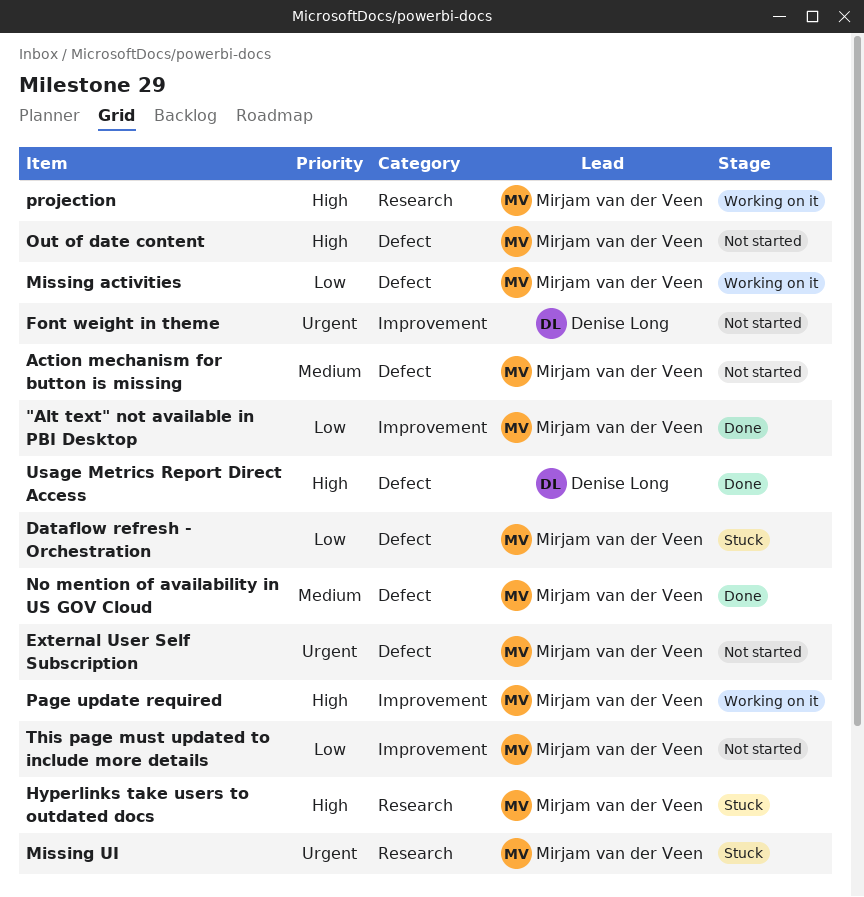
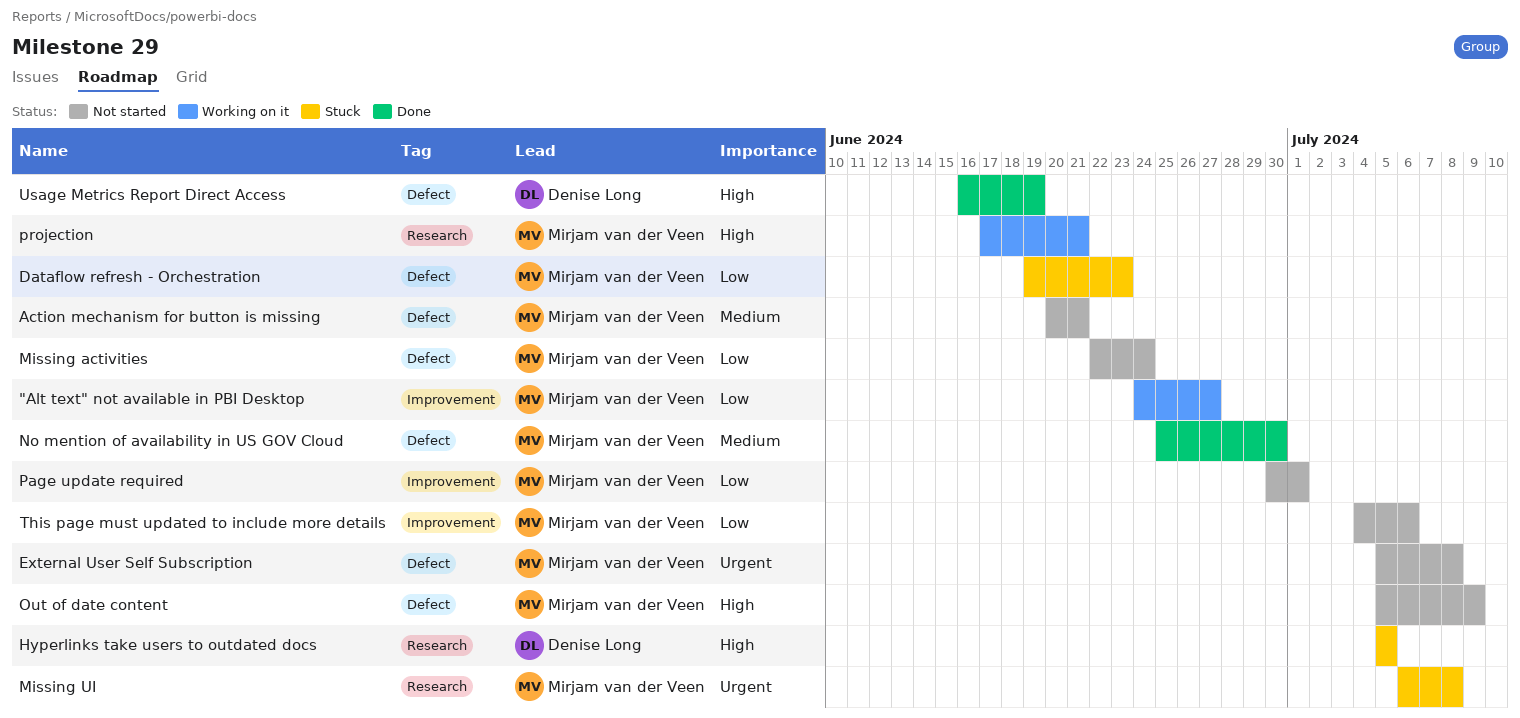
"Alt text" not available in PBI Desktop, status: Done -> Working on it
Font weight in theme: present -> none
Hyperlinks take users to outdated docs, owner: Mirjam van der Veen -> Denise Long
Missing activities, status: Working on it -> Not started
Page update required, status: Working on it -> Not started
Page update required, priority: High -> Low

